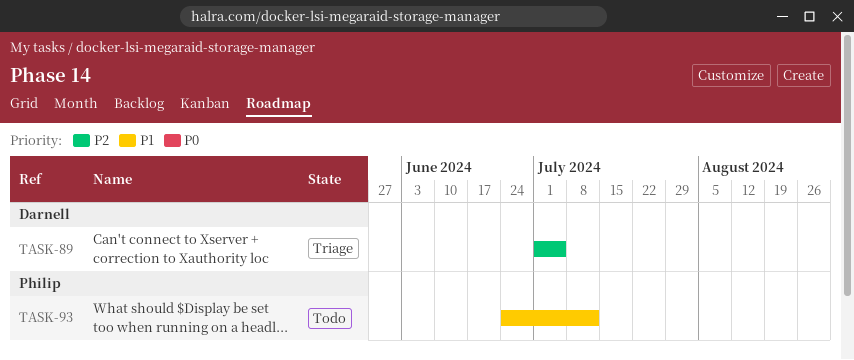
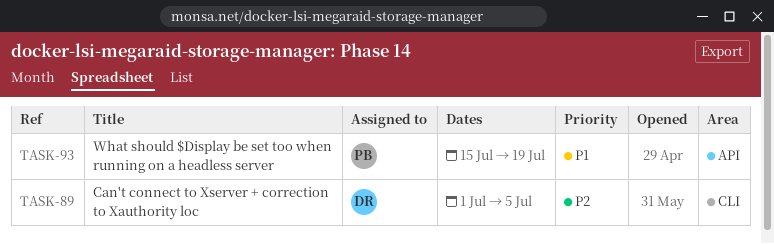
TASK-93, start: Jun 24 -> Jul 15
TASK-93, due: Jul 12 -> Jul 19

